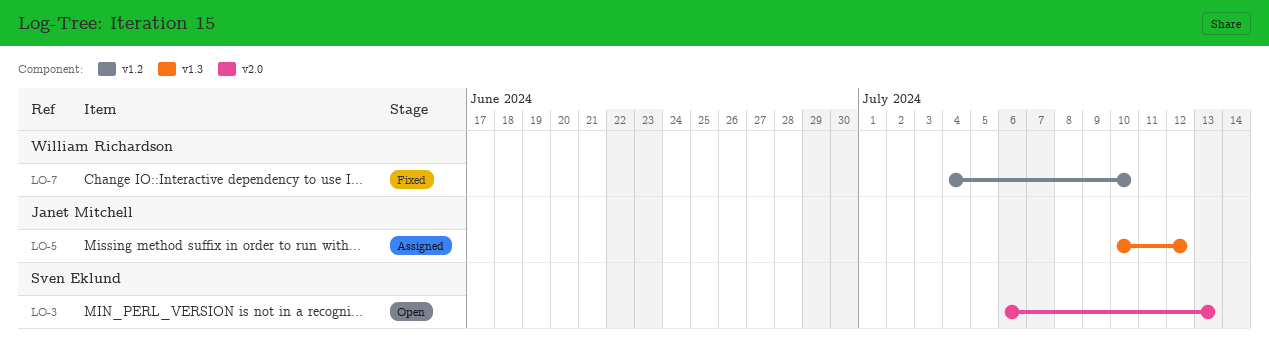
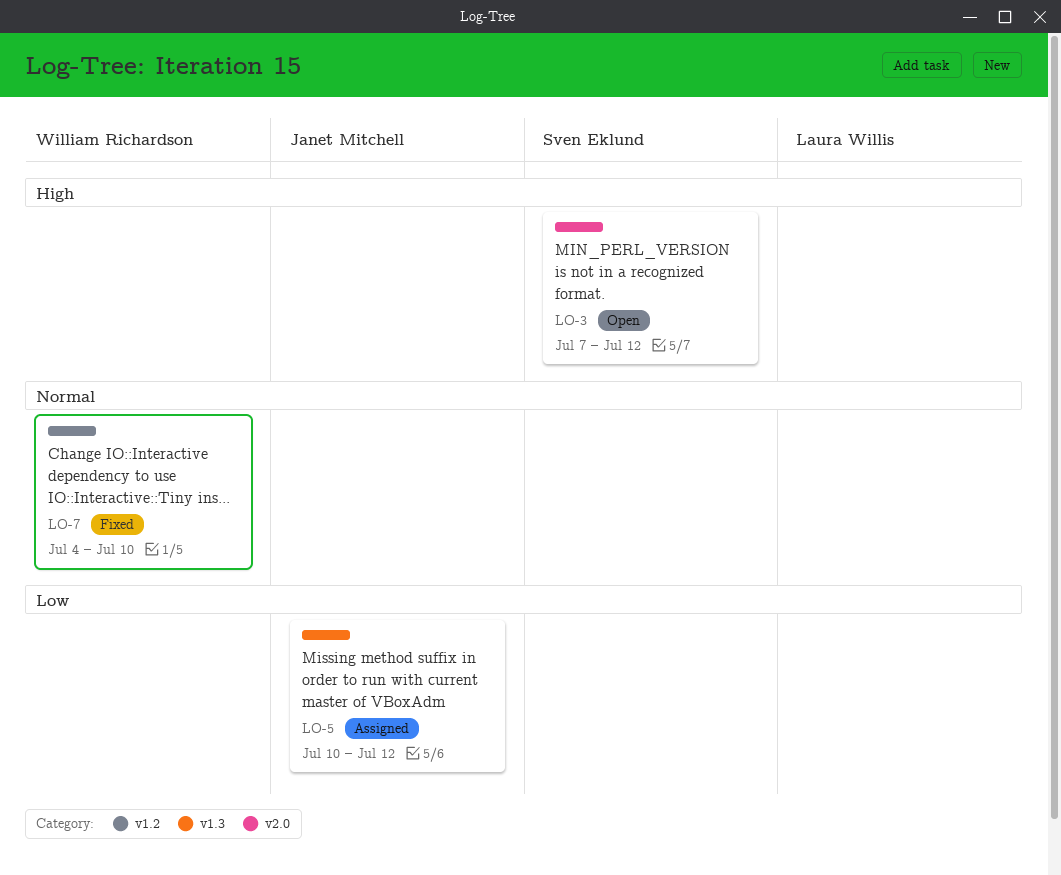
LO-3, start: Jul 6 -> Jul 7
LO-3, due: Jul 13 -> Jul 12

